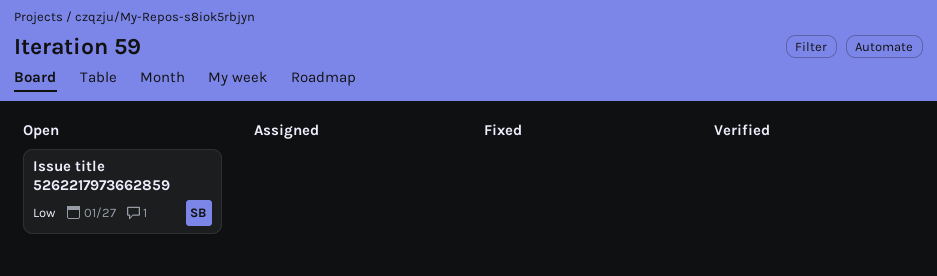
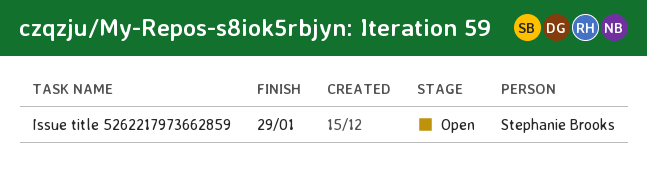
Issue title 5262217973662859, due: Jan 27 -> Jan 29

